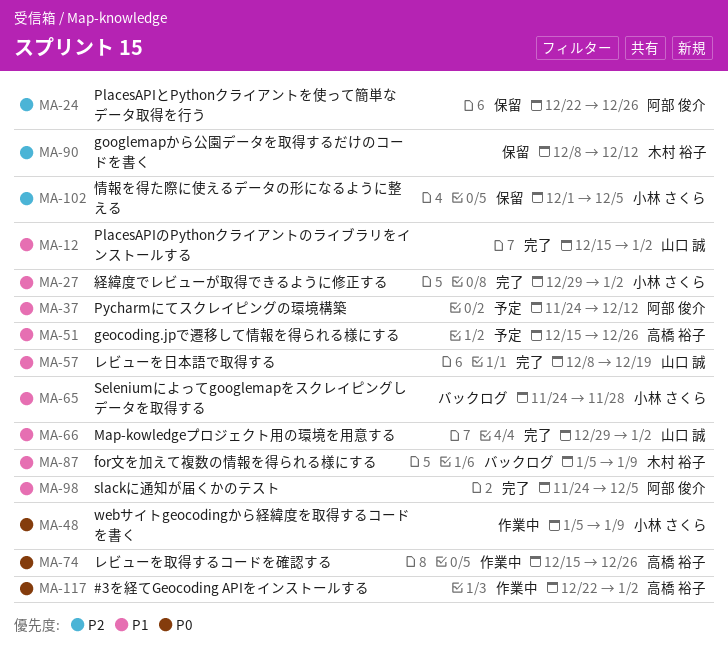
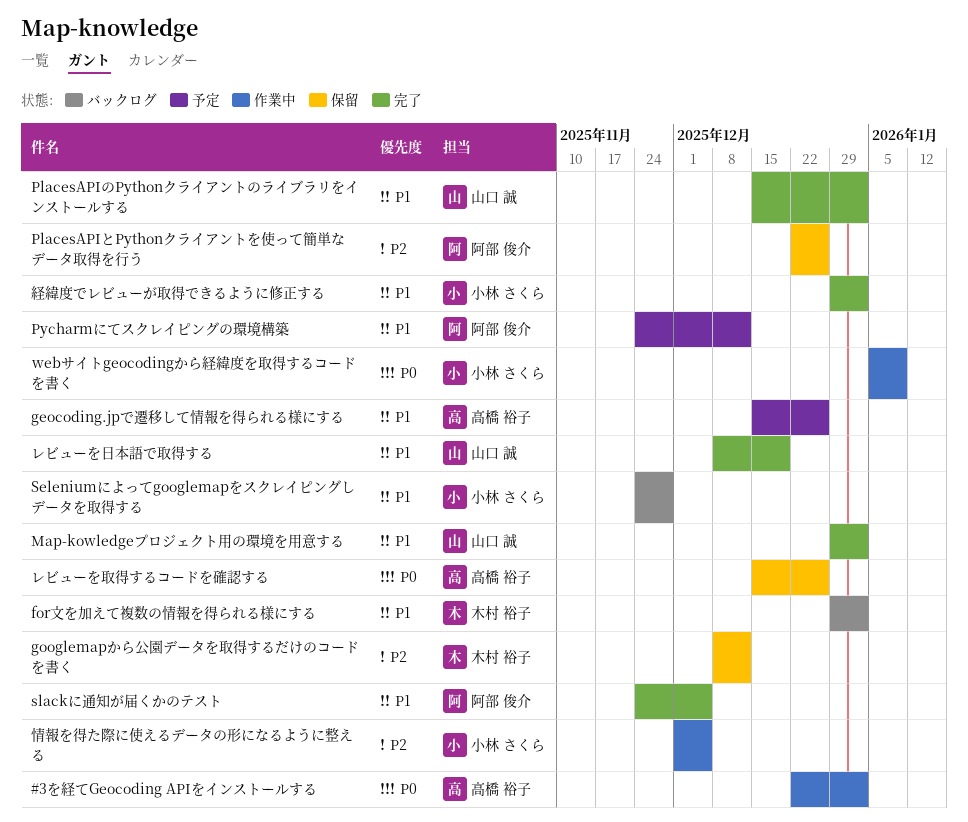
for文を加えて複数の情報を得られる様にする, start: Jan 5 -> Dec 29
for文を加えて複数の情報を得られる様にする, due: Jan 9 -> Jan 2
レビューを取得するコードを確認する, status: 作業中 -> 保留
情報を得た際に使えるデータの形になるように整える, status: 保留 -> 作業中

